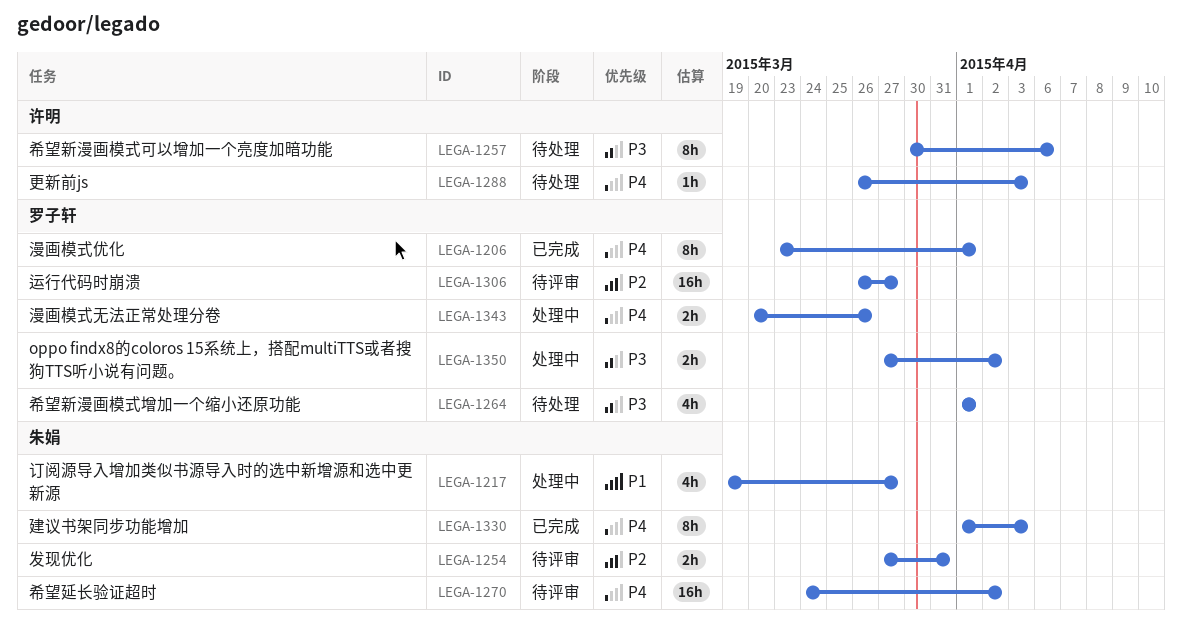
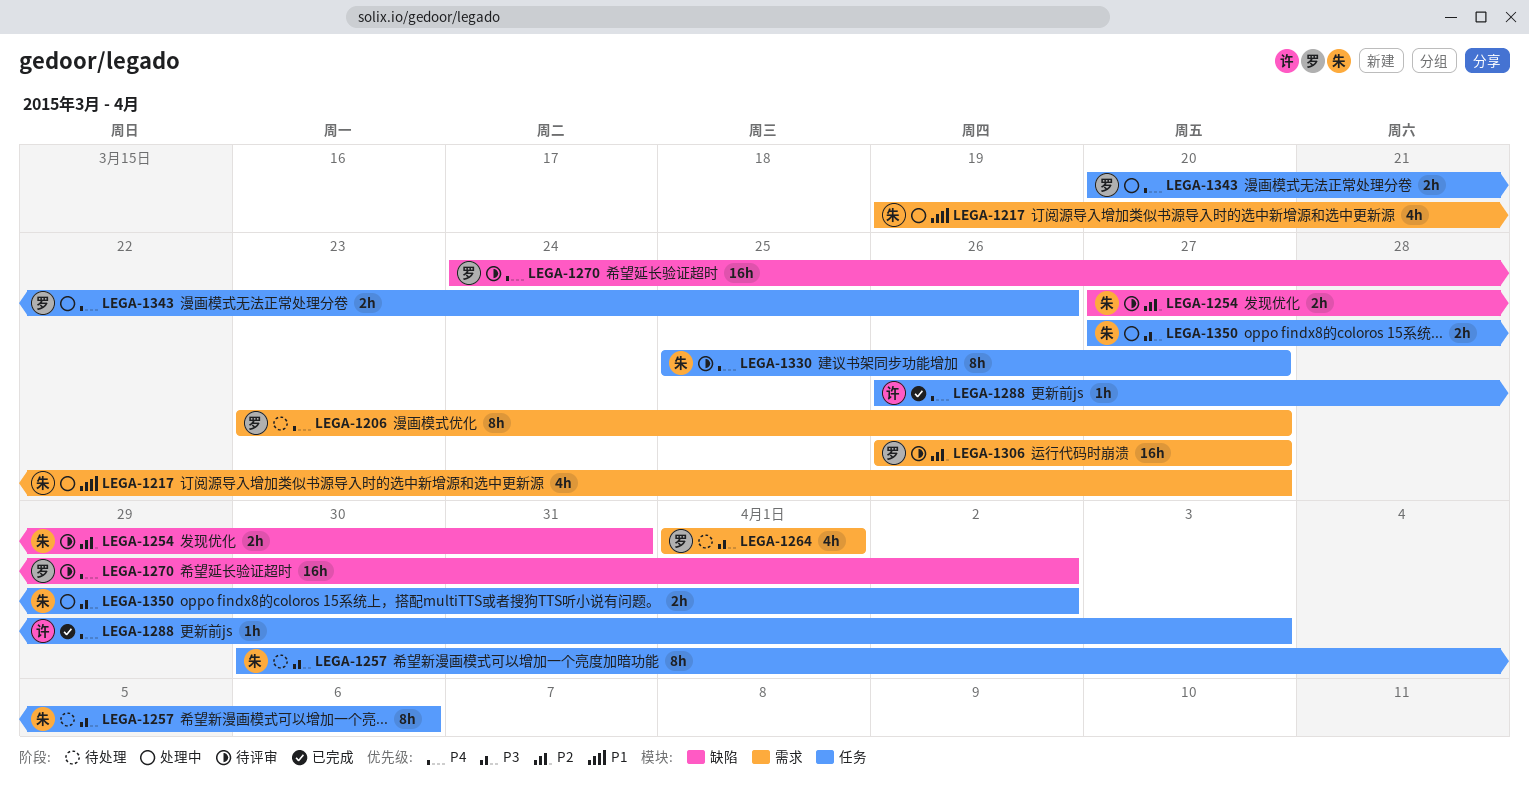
LEGA-1206, status: 已完成 -> 待处理
LEGA-1206, due: Apr 1 -> Mar 27
LEGA-1257, owner: 许明 -> 朱娟
LEGA-1270, owner: 朱娟 -> 罗子轩
LEGA-1288, status: 待处理 -> 已完成
LEGA-1330, status: 已完成 -> 待评审
LEGA-1330, start: Apr 1 -> Mar 25
LEGA-1330, due: Apr 3 -> Mar 27
LEGA-1350, owner: 罗子轩 -> 朱娟

